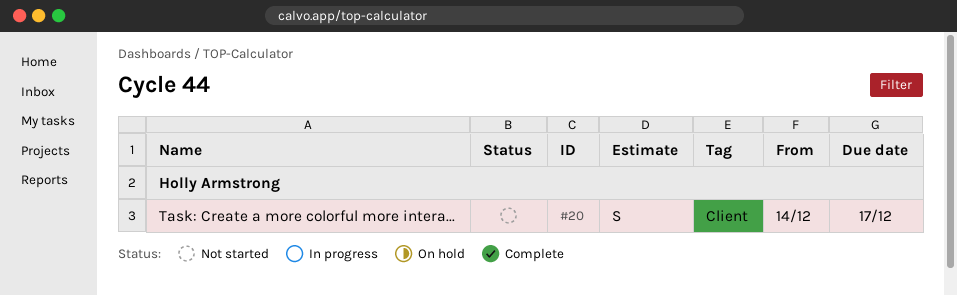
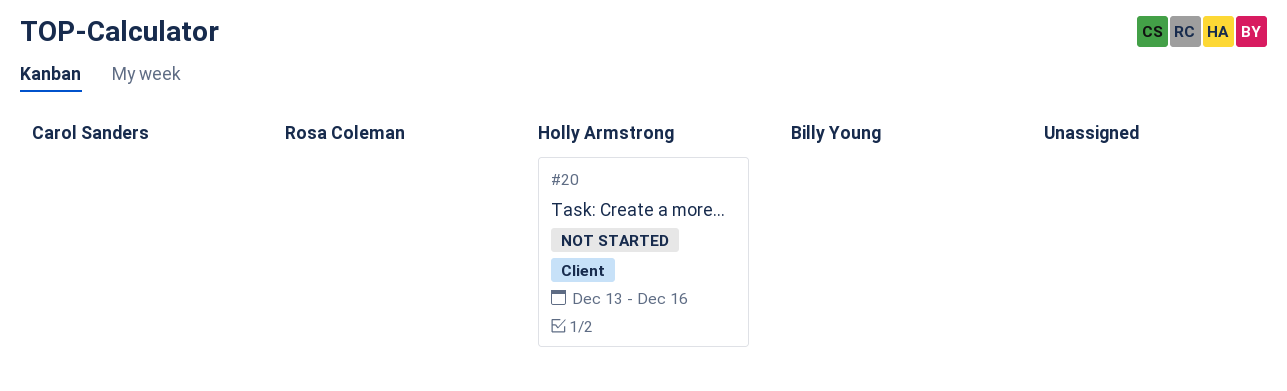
#20, start: Dec 14 -> Dec 13
#20, due: Dec 17 -> Dec 16

